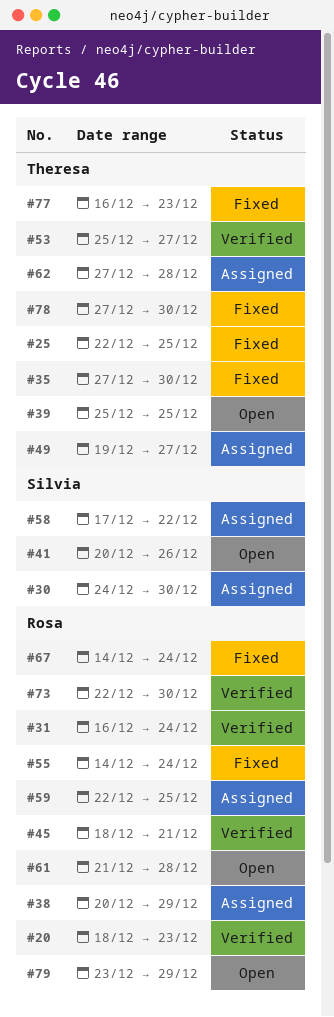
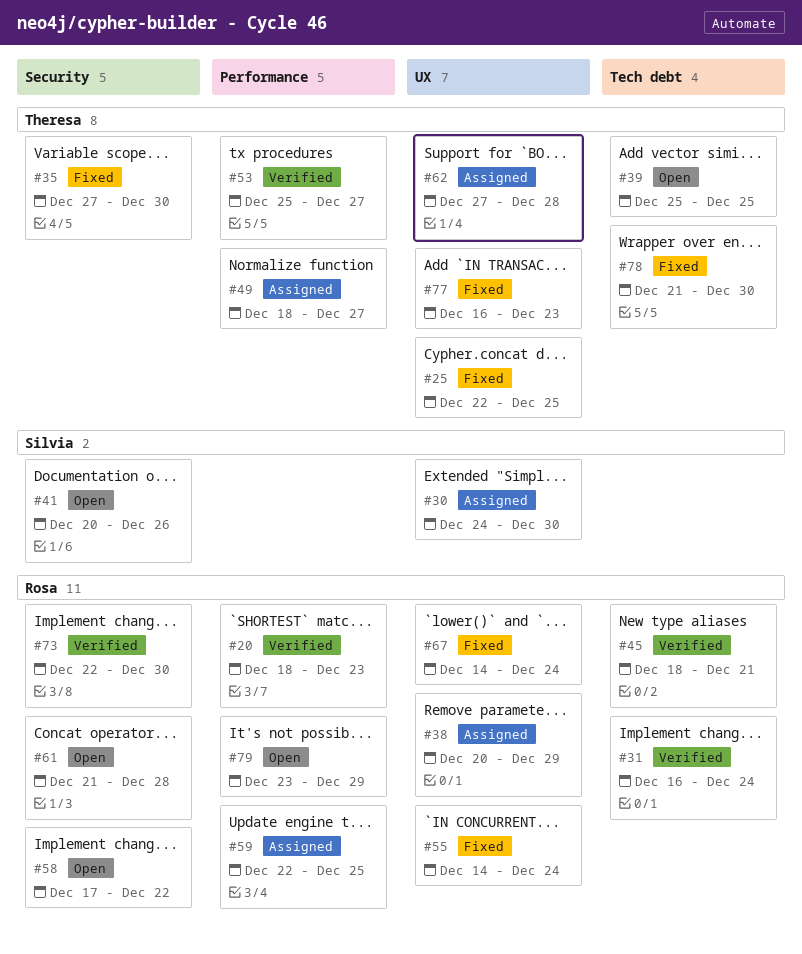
#49, start: Dec 19 -> Dec 18
#58, status: Assigned -> Open
#58, owner: Silvia -> Rosa
#78, start: Dec 27 -> Dec 21

